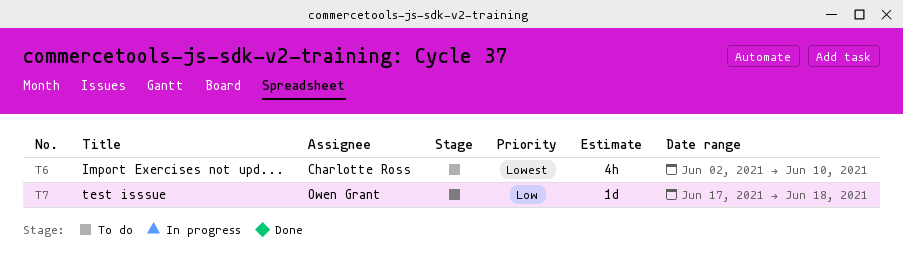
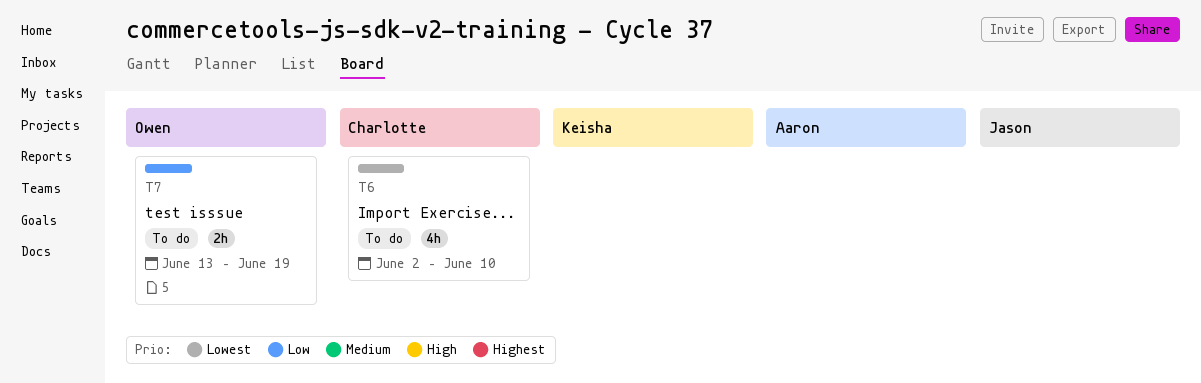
T7, estimate: 1d -> 2h
T7, start: Jun 17 -> Jun 13
T7, due: Jun 18 -> Jun 19

